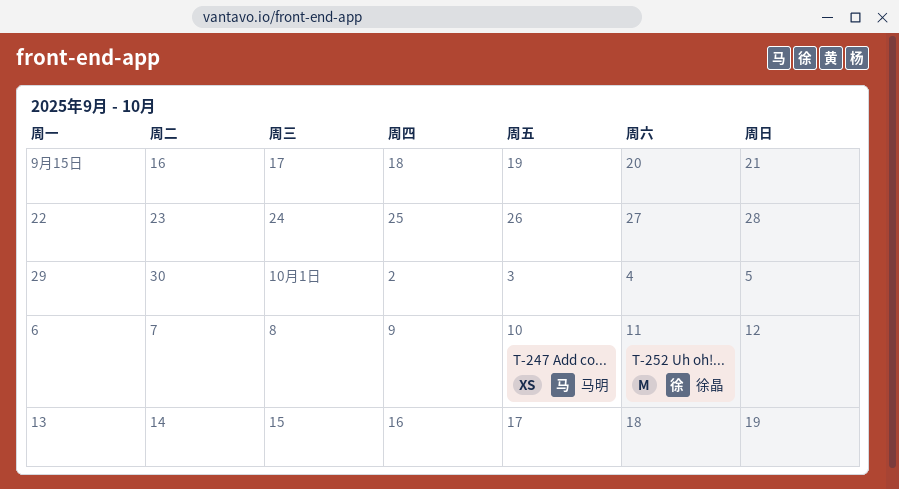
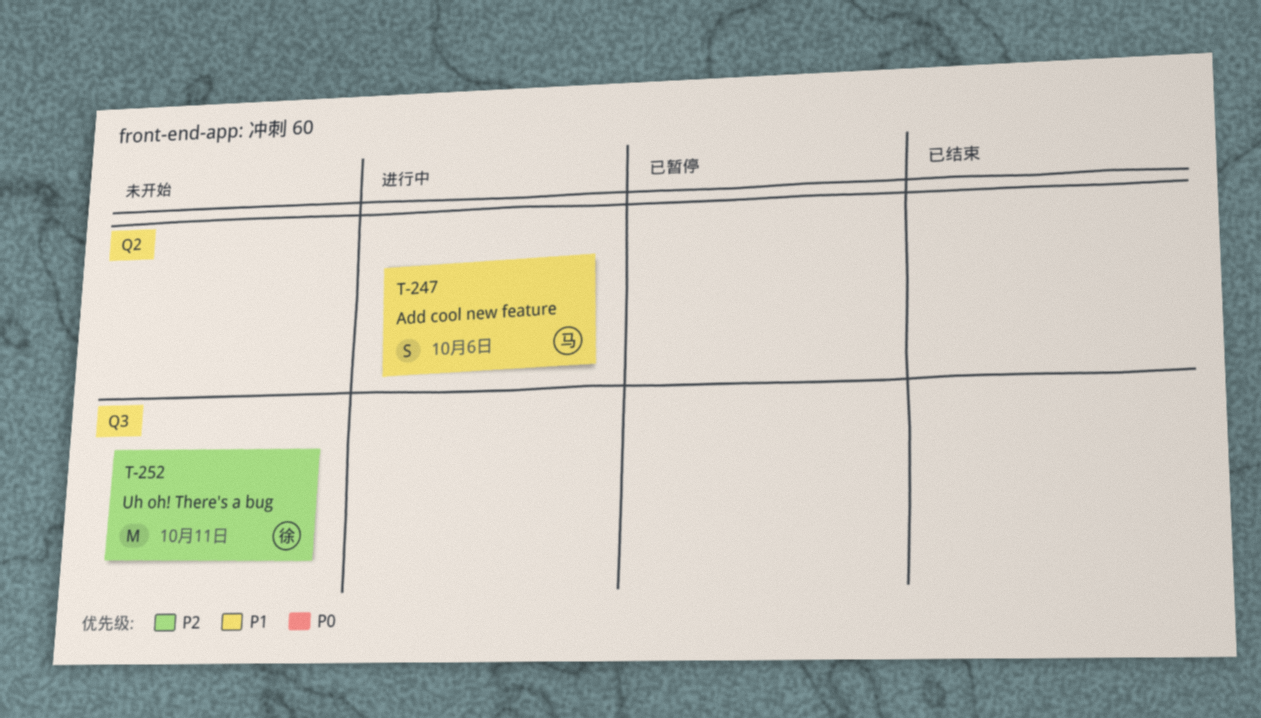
T-247, estimate: XS -> S
T-247, due: Oct 10 -> Oct 6

